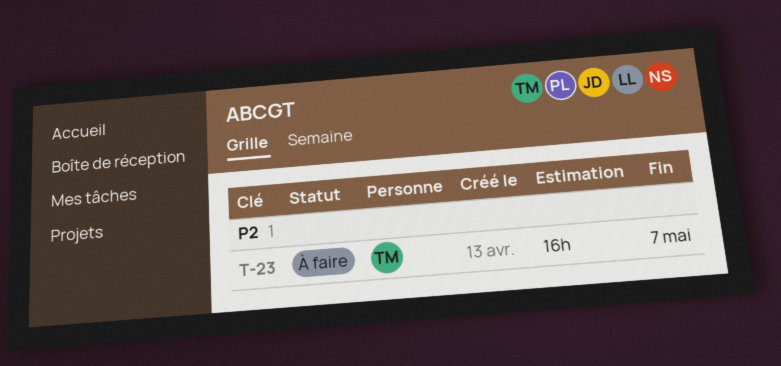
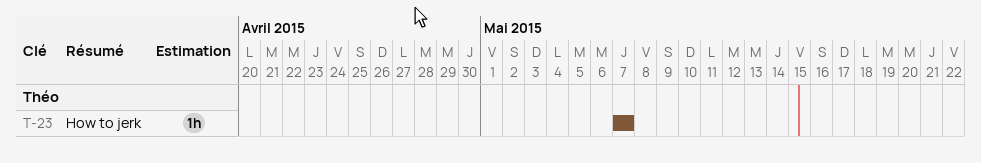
T-23, estimate: 16h -> 1h

